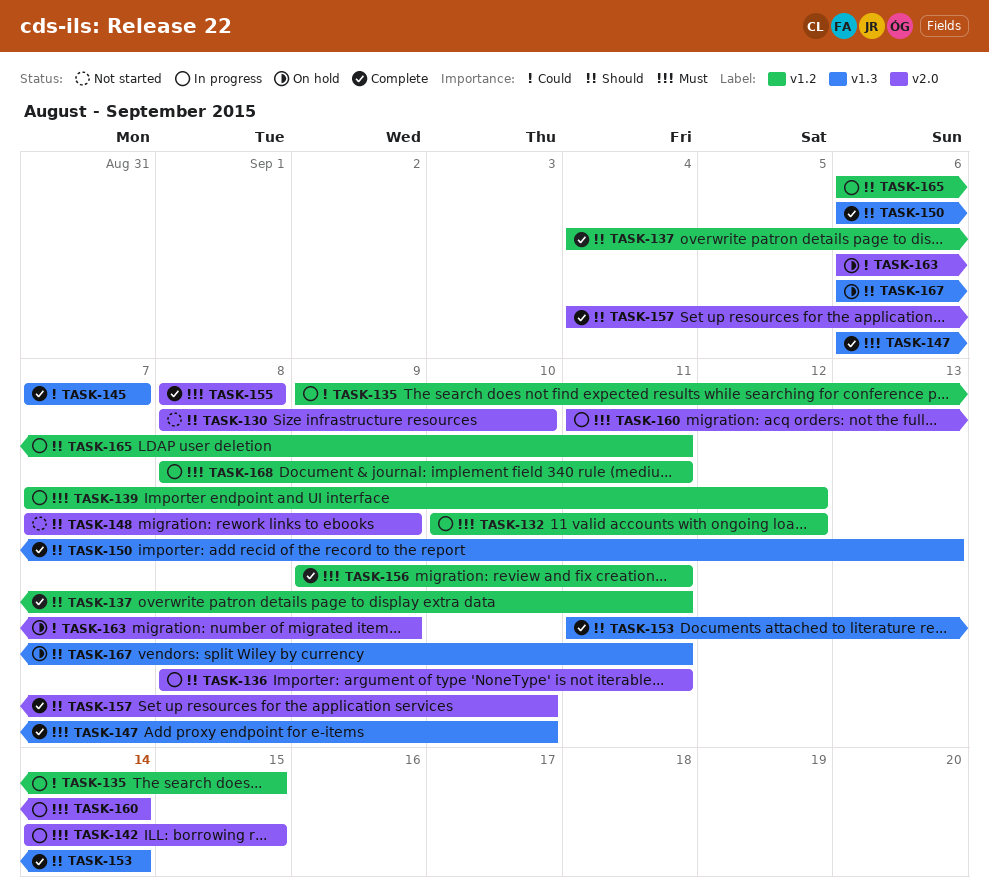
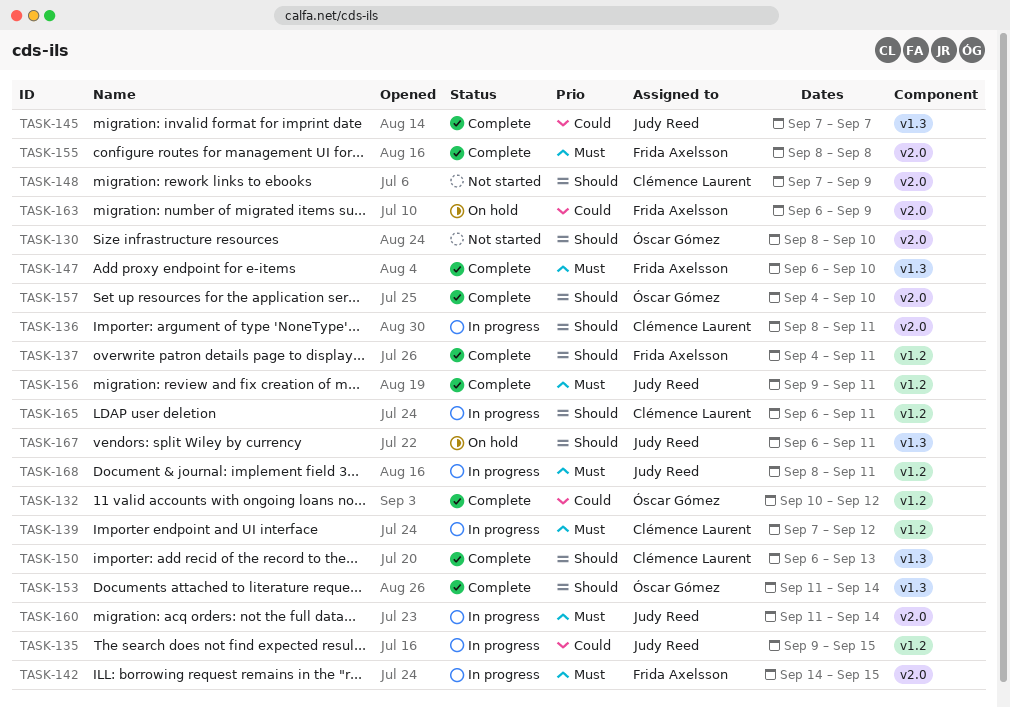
TASK-132, status: In progress -> Complete
TASK-132, priority: Must -> Could

